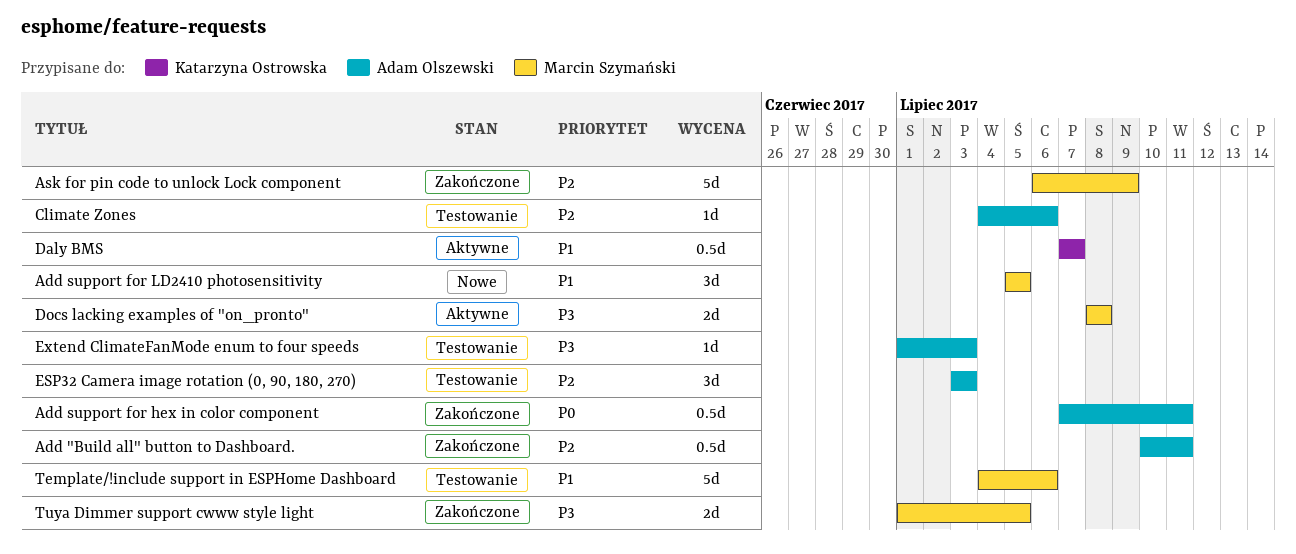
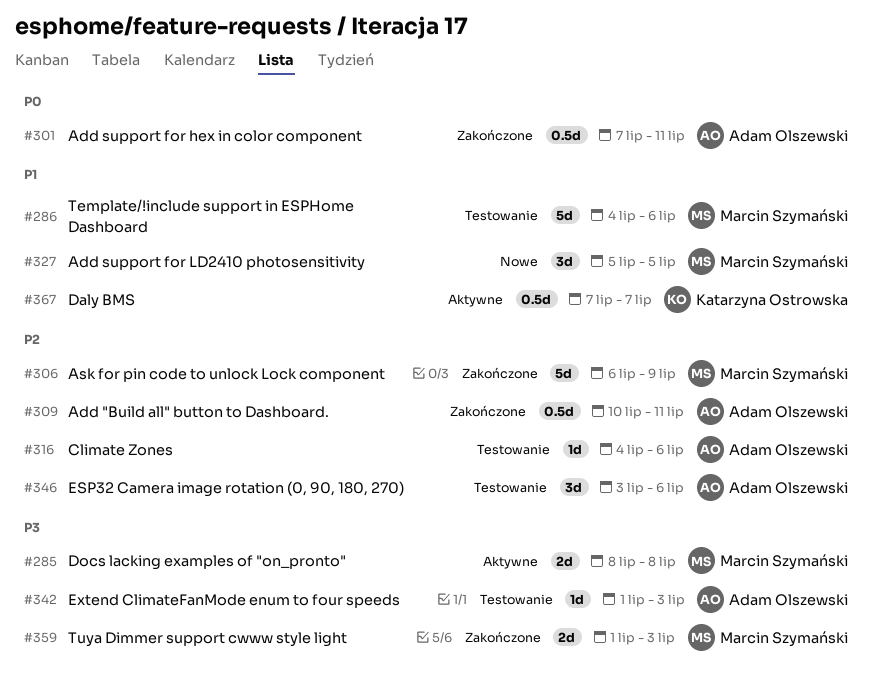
ESP32 Camera image rotation (0, 90, 180, 270), due: Jul 3 -> Jul 6
Tuya Dimmer support cwww style light, due: Jul 5 -> Jul 3

